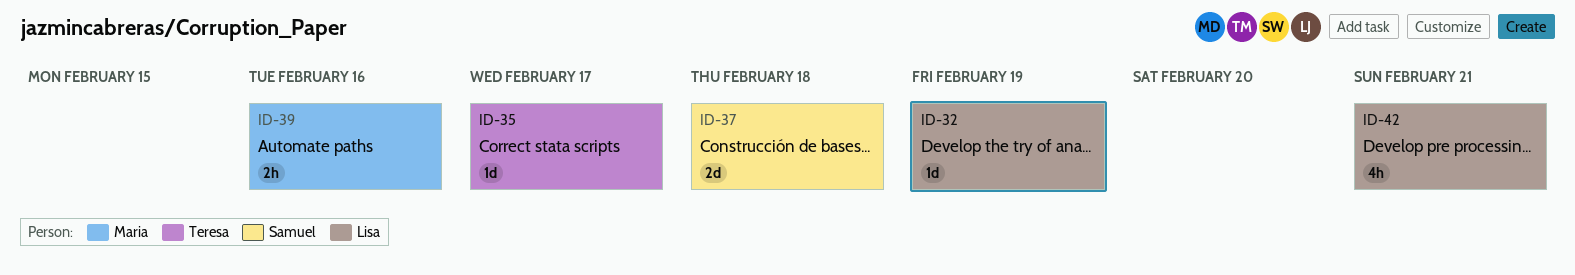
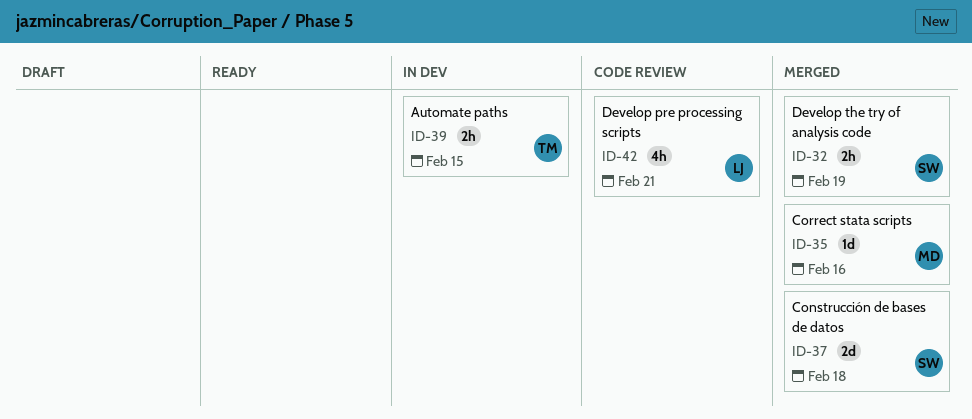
ID-32, owner: Lisa -> Samuel
ID-32, estimate: 1d -> 2h
ID-35, owner: Teresa -> Maria
ID-35, due: Feb 17 -> Feb 16
ID-39, owner: Maria -> Teresa
ID-39, due: Feb 16 -> Feb 15

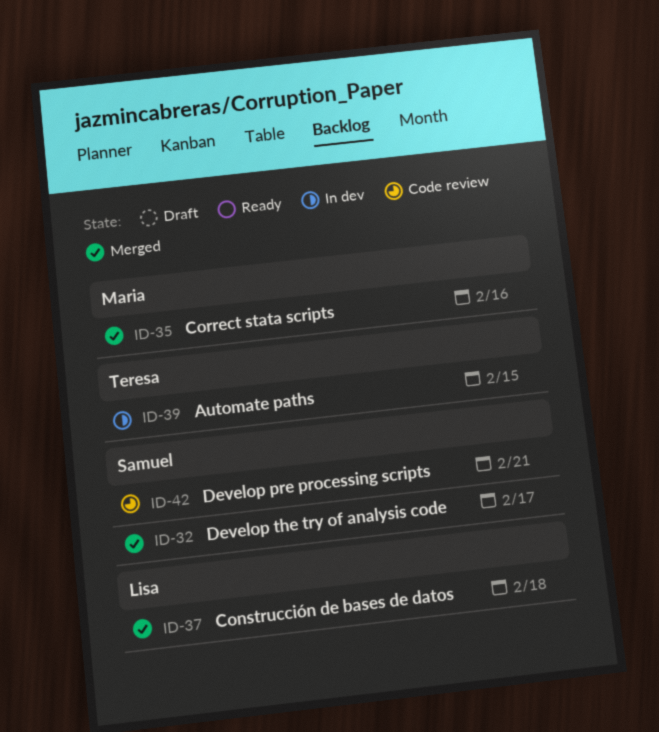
ID-32, due: Feb 19 -> Feb 17
ID-37, owner: Samuel -> Lisa
ID-42, owner: Lisa -> Samuel

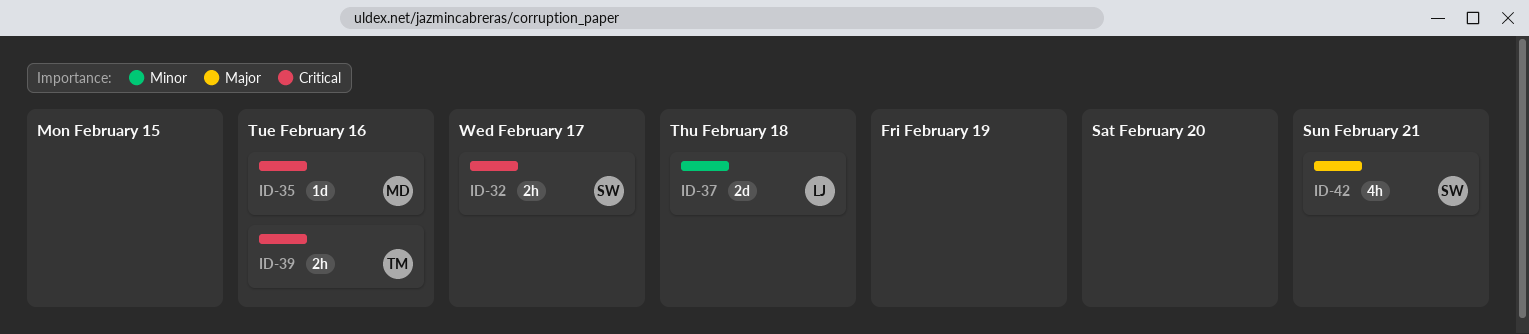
ID-39, due: Feb 15 -> Feb 16

